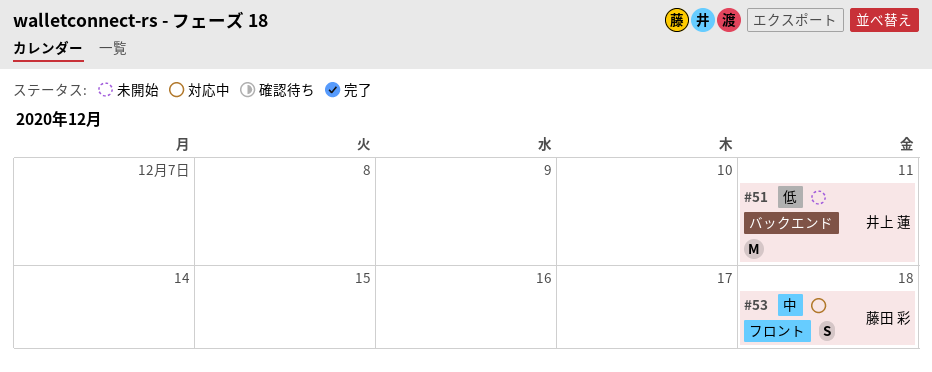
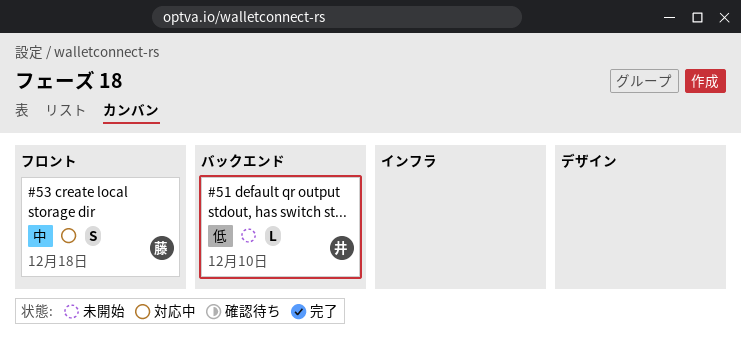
#51, estimate: M -> L
#51, due: Dec 11 -> Dec 10

